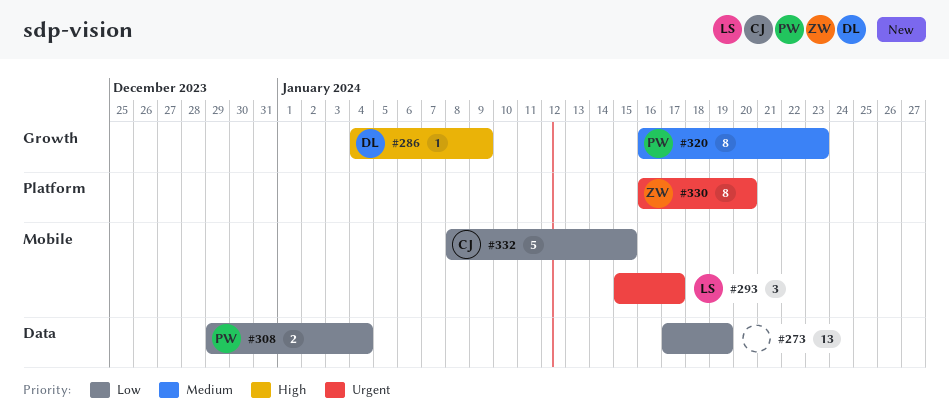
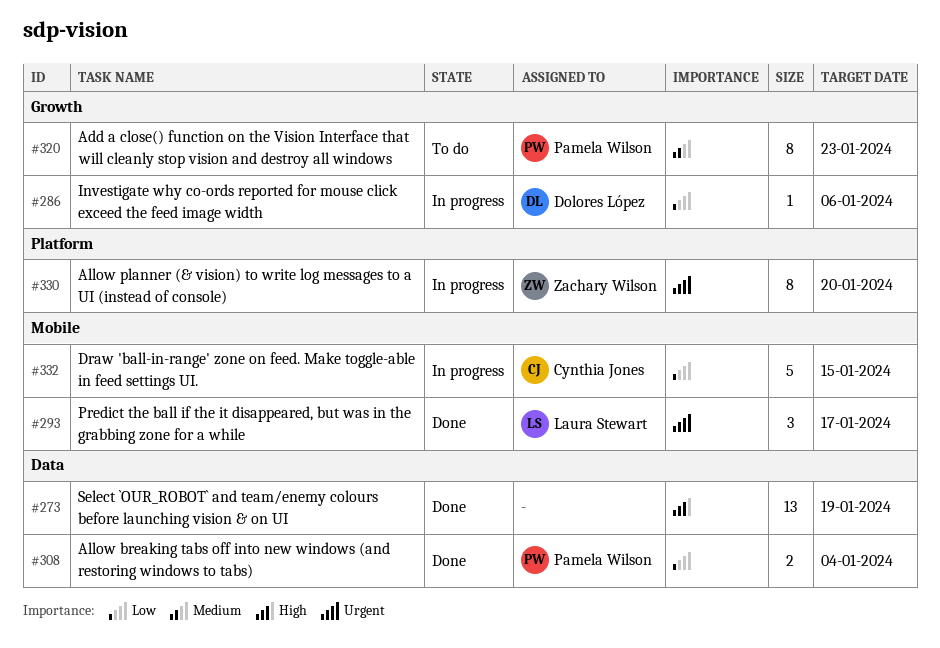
#273, priority: Low -> High
#286, priority: High -> Low
#286, due: Jan 9 -> Jan 6

